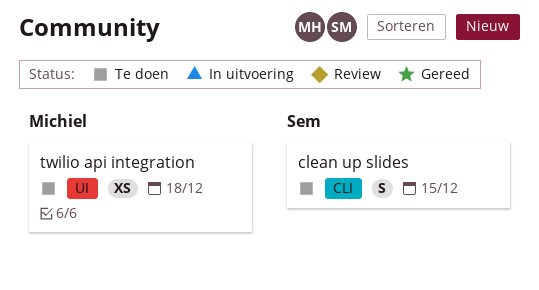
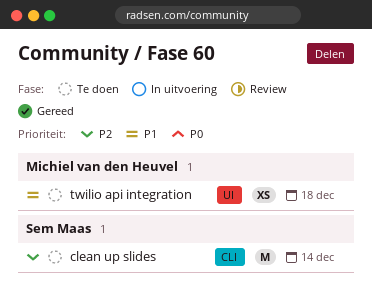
clean up slides, estimate: S -> M
clean up slides, due: Dec 15 -> Dec 14

